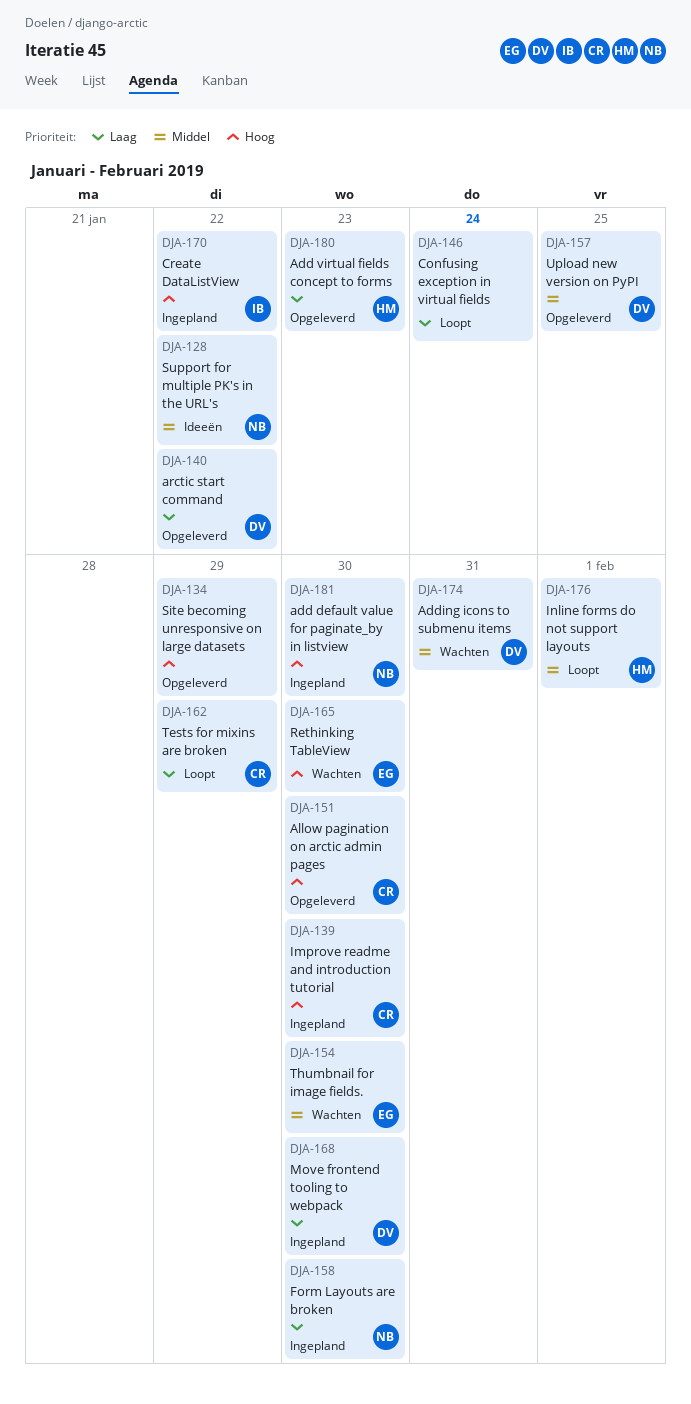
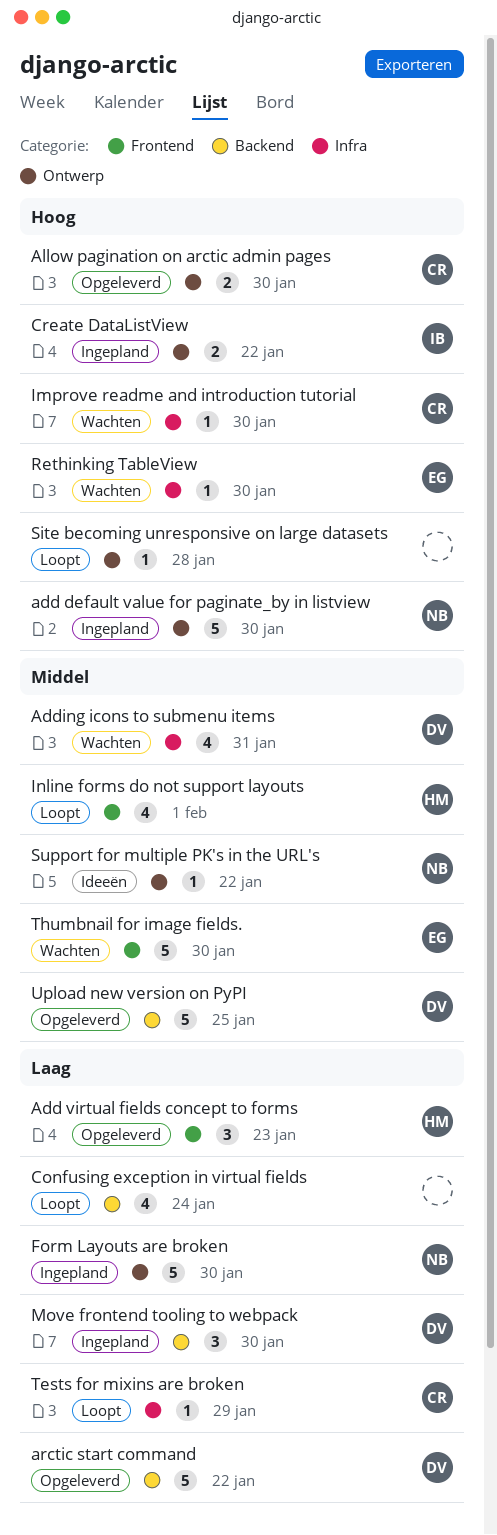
Improve readme and introduction tutorial, status: Ingepland -> Wachten
Site becoming unresponsive on large datasets, status: Opgeleverd -> Loopt
Site becoming unresponsive on large datasets, due: Jan 29 -> Jan 28

